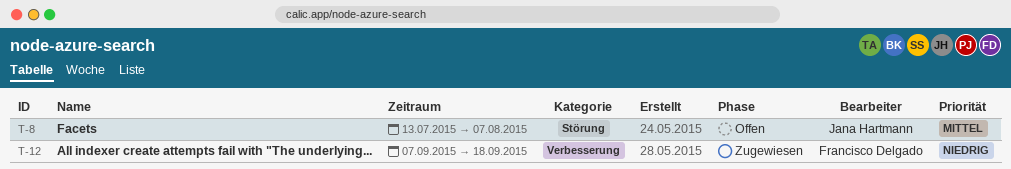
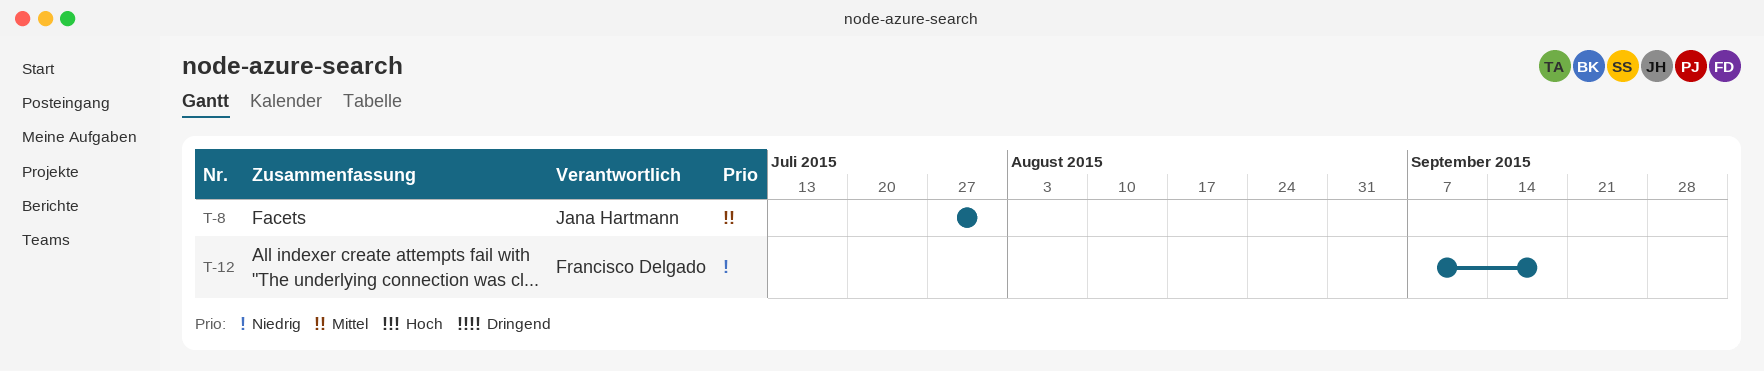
T-8, start: Jul 13 -> Jul 27
T-8, due: Aug 7 -> Jul 31

